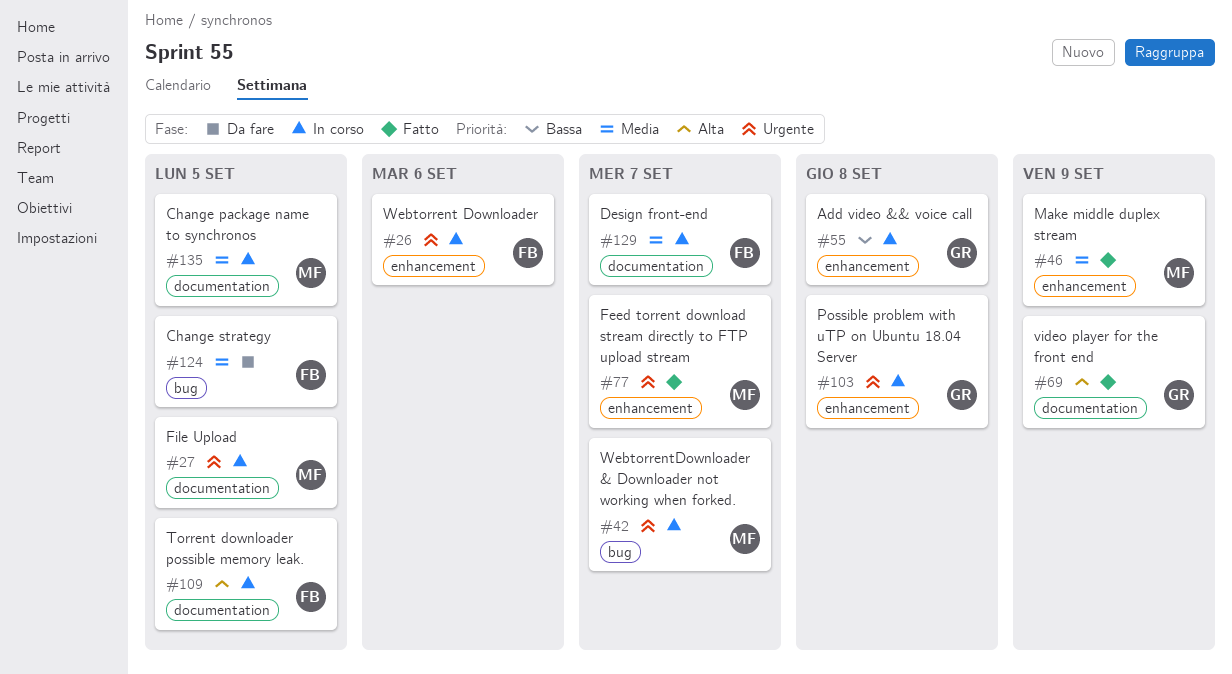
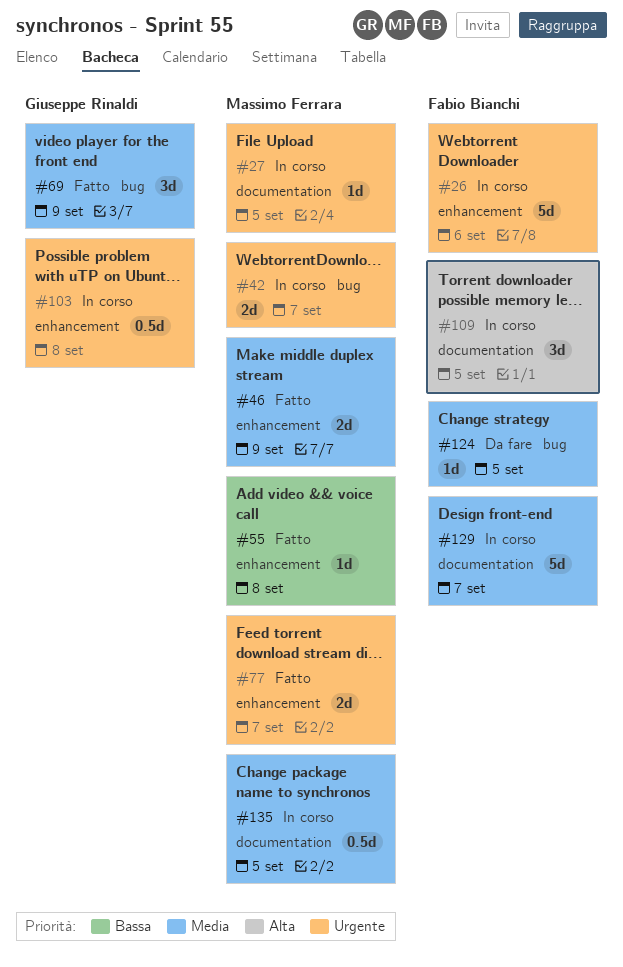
#55, status: In corso -> Fatto
#55, owner: Giuseppe Rinaldi -> Massimo Ferrara
#69, priority: Alta -> Media
#69, label: documentation -> bug

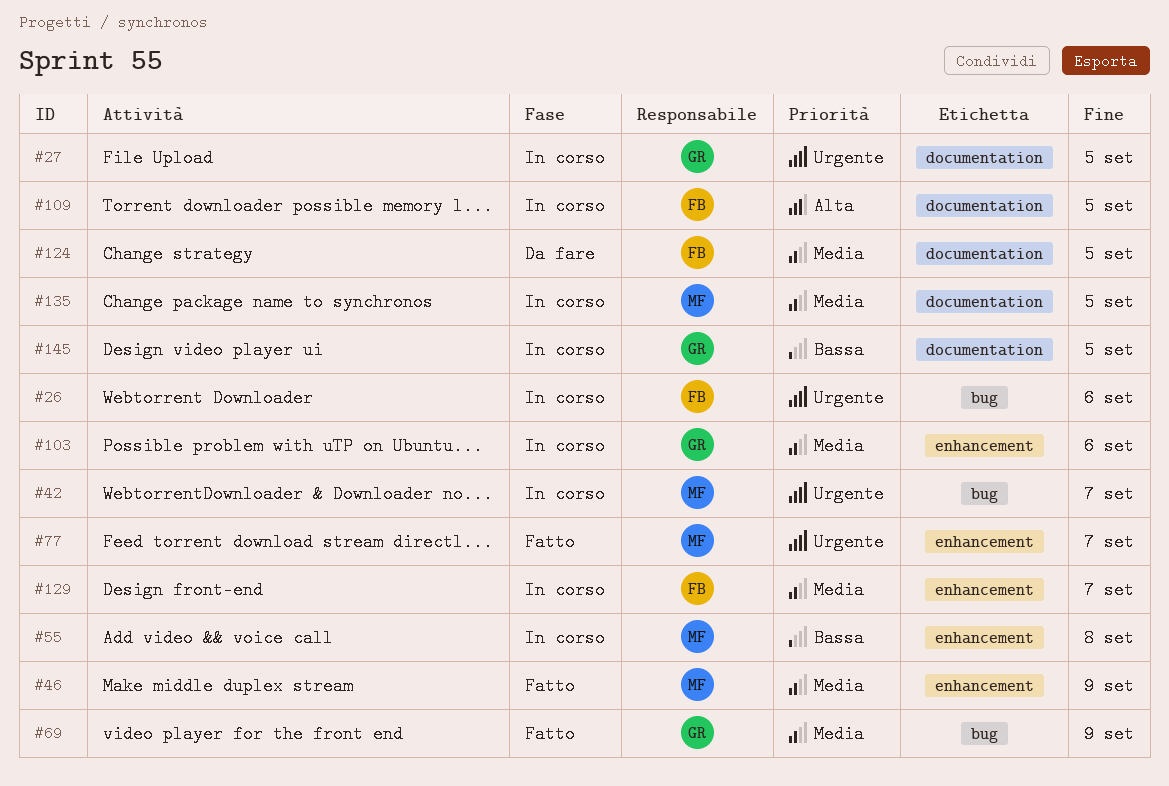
#26, label: enhancement -> bug
#27, owner: Massimo Ferrara -> Giuseppe Rinaldi
#55, status: Fatto -> In corso
#103, priority: Urgente -> Media
#103, due: Sep 8 -> Sep 6
#124, label: bug -> documentation
#129, label: documentation -> enhancement
#145: none -> present

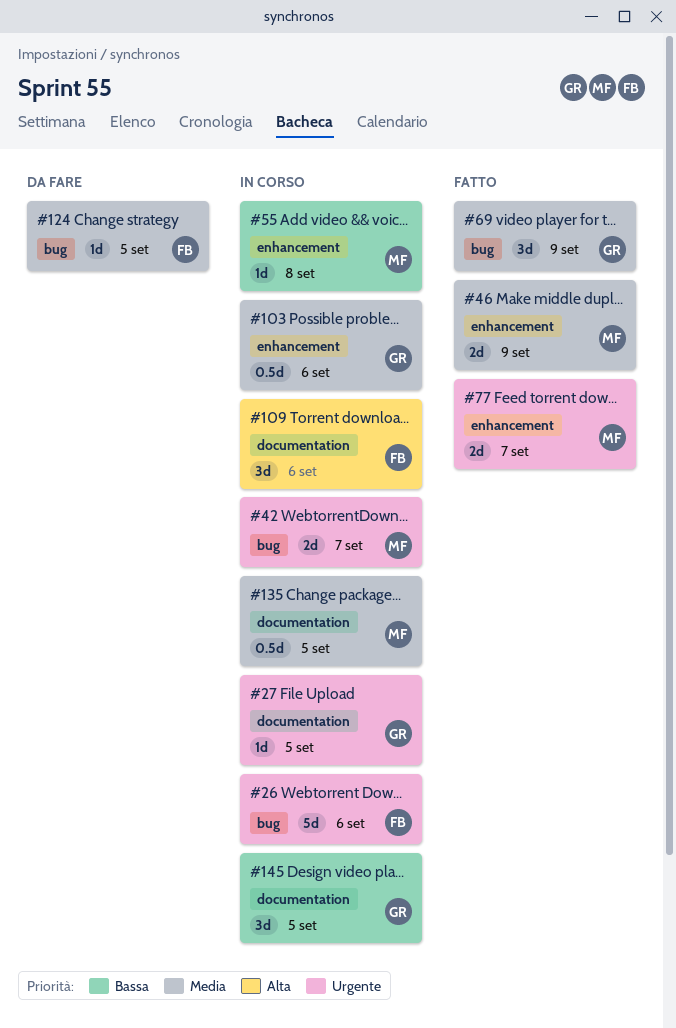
#109, due: Sep 5 -> Sep 6
#124, label: documentation -> bug
#129: present -> none

